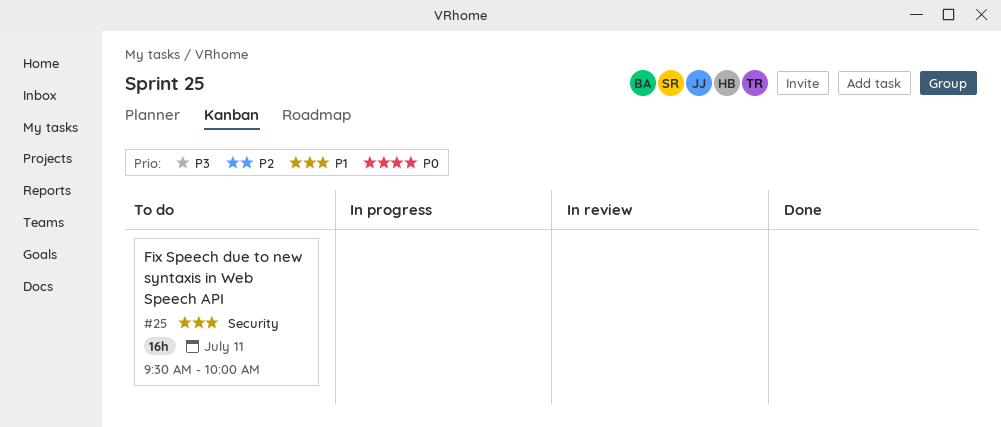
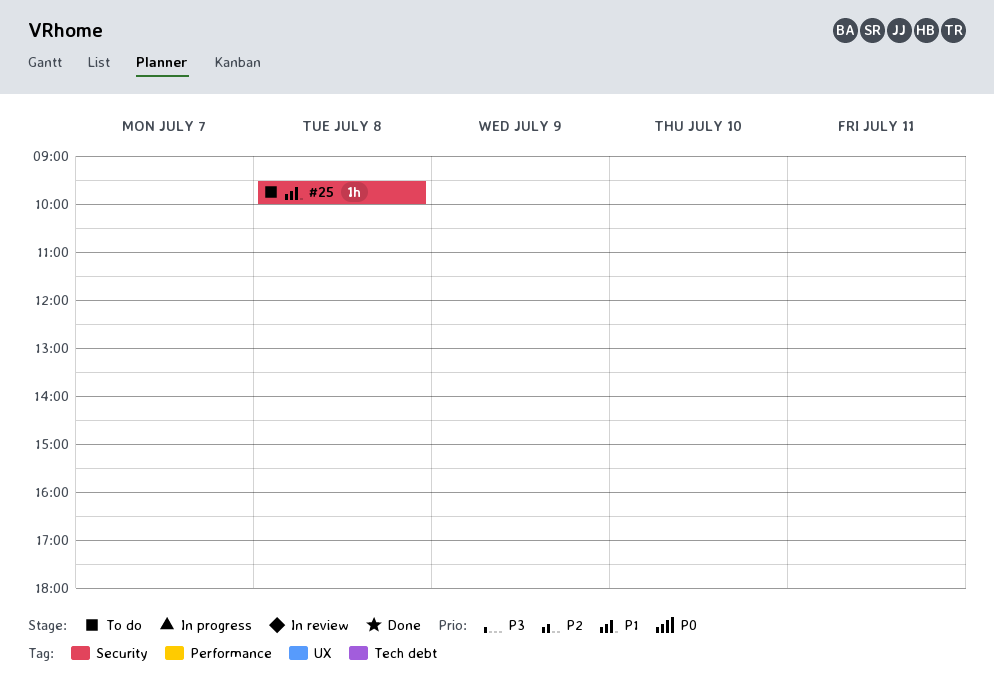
#25, estimate: 16h -> 1h
#25, day: Jul 11 -> Jul 8

